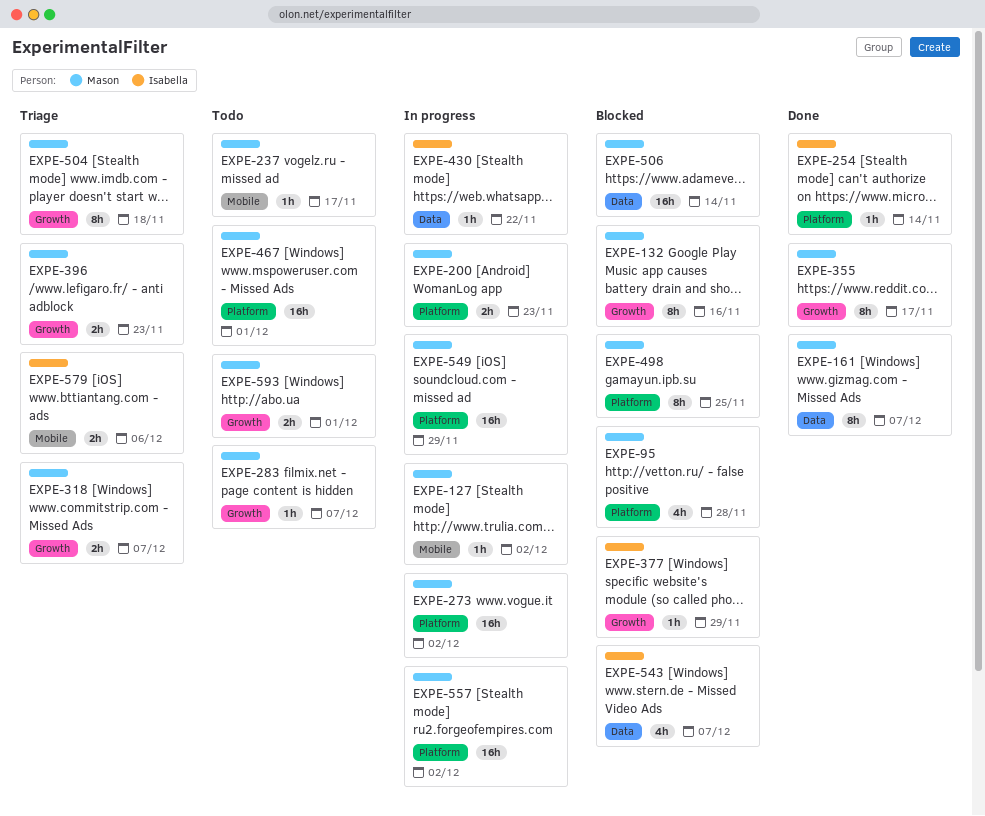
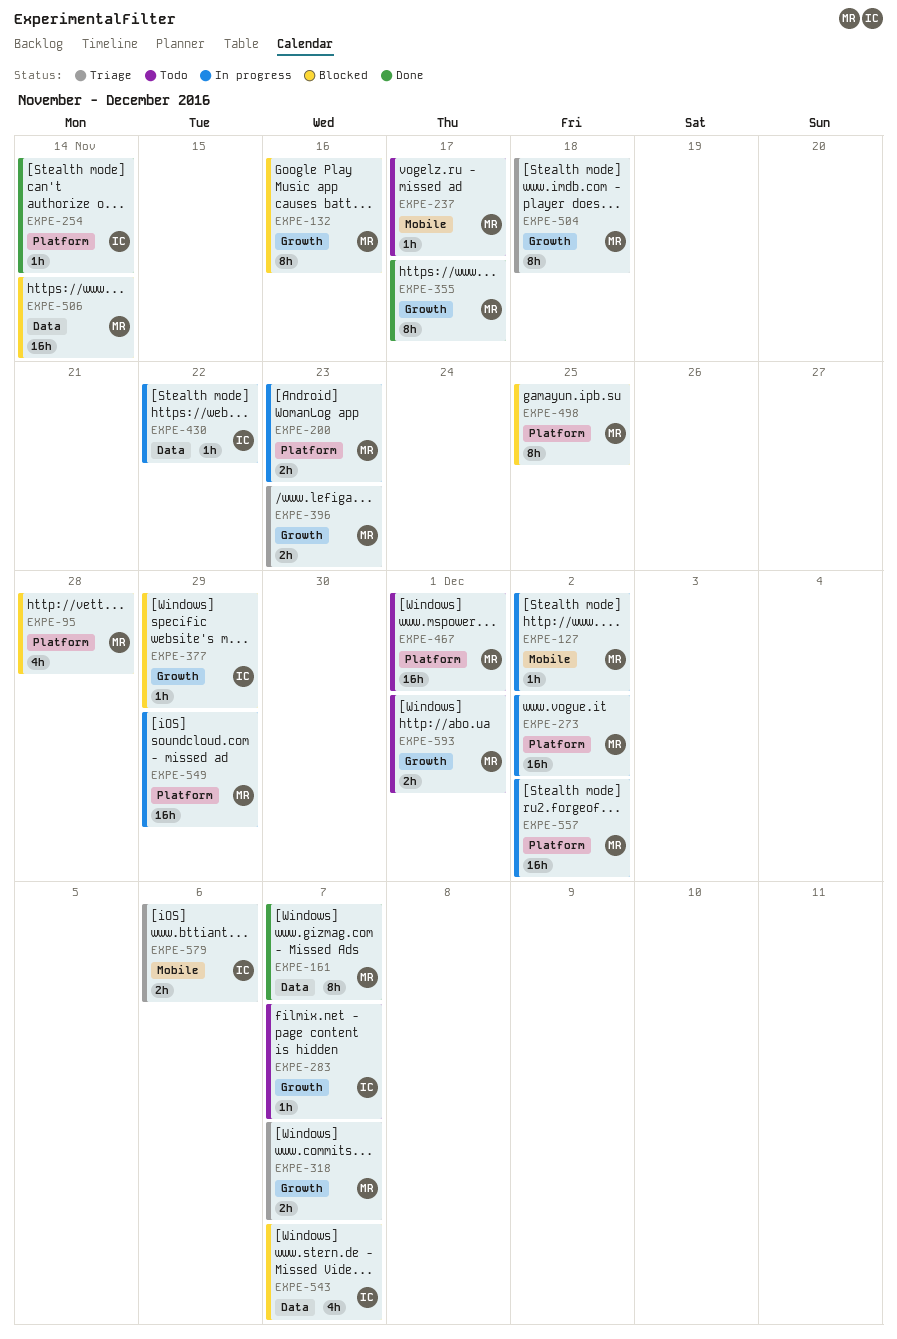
EXPE-283, owner: Mason -> Isabella

